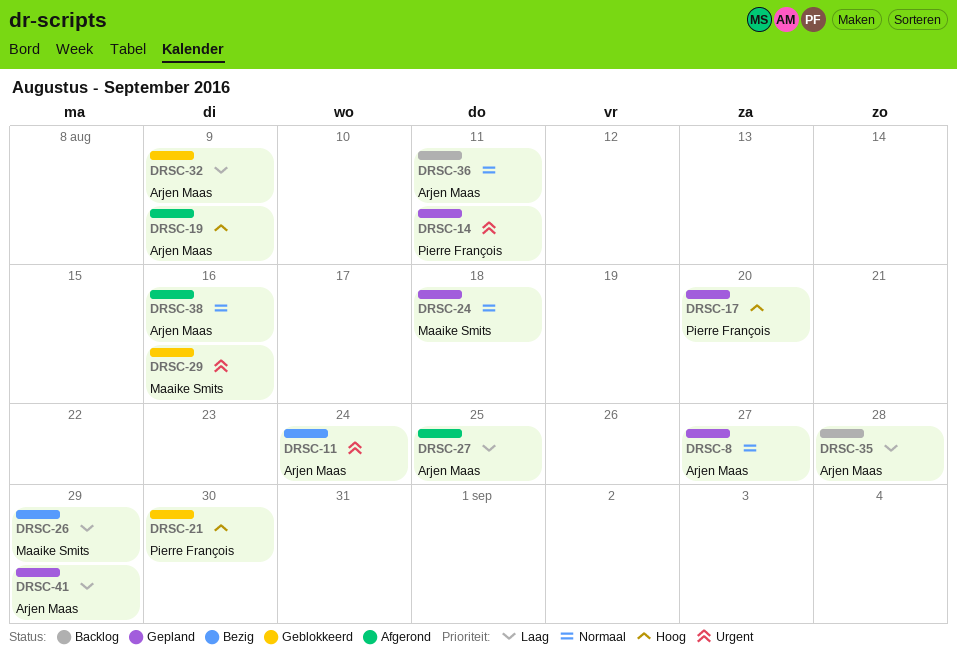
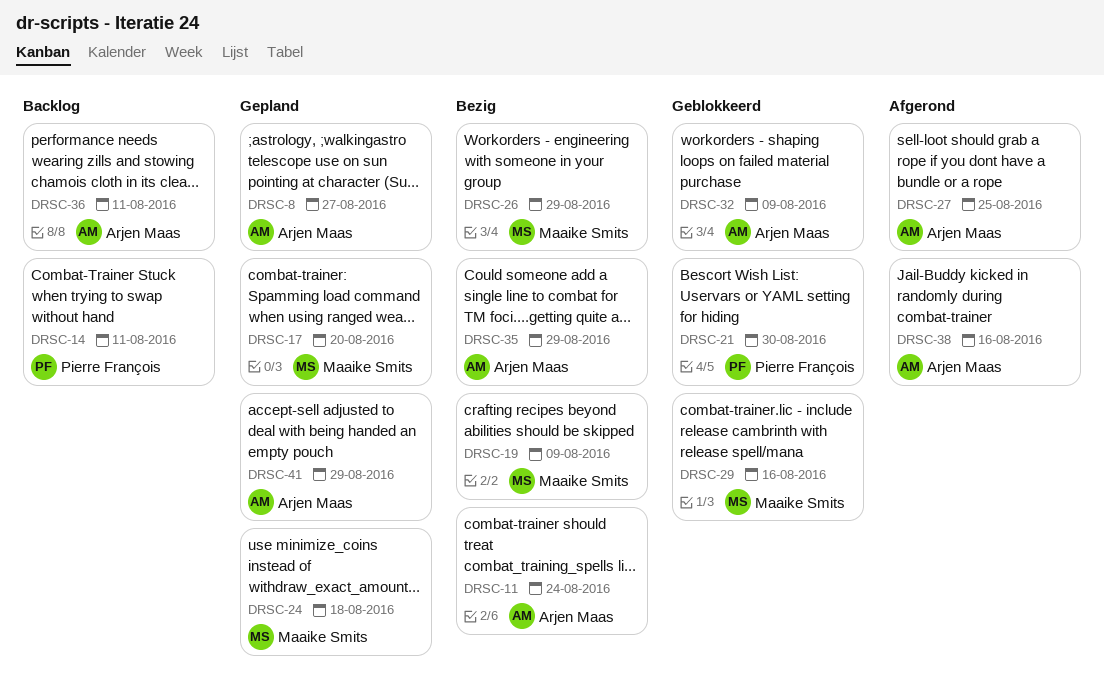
DRSC-14, status: Gepland -> Backlog
DRSC-17, owner: Pierre François -> Maaike Smits
DRSC-19, status: Afgerond -> Bezig
DRSC-19, owner: Arjen Maas -> Maaike Smits
DRSC-35, status: Backlog -> Bezig
DRSC-35, due: Aug 28 -> Aug 29

